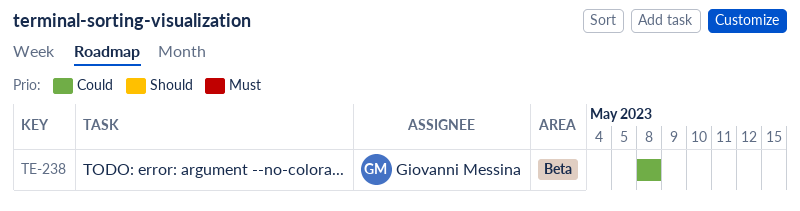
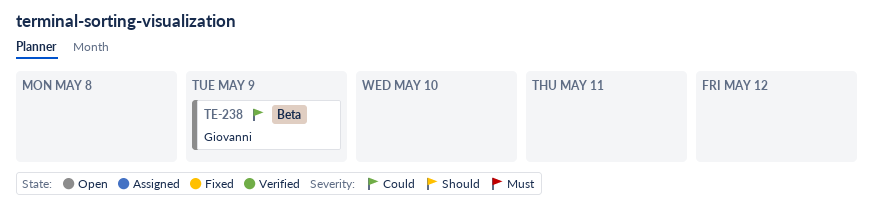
TE-238, due: May 8 -> May 9

